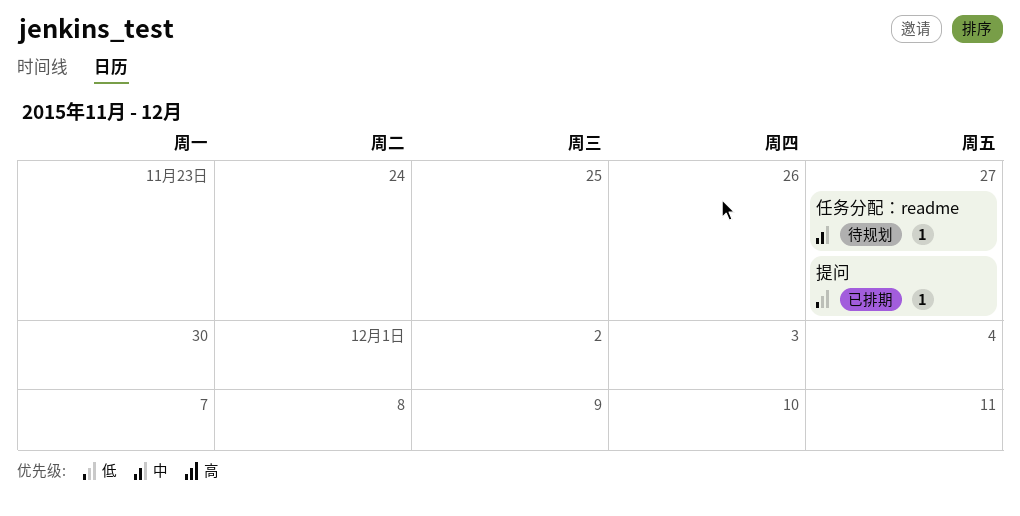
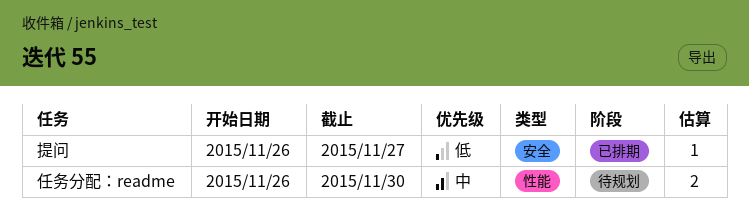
任务分配：readme, estimate: 1 -> 2
任务分配：readme, due: Nov 27 -> Nov 30

